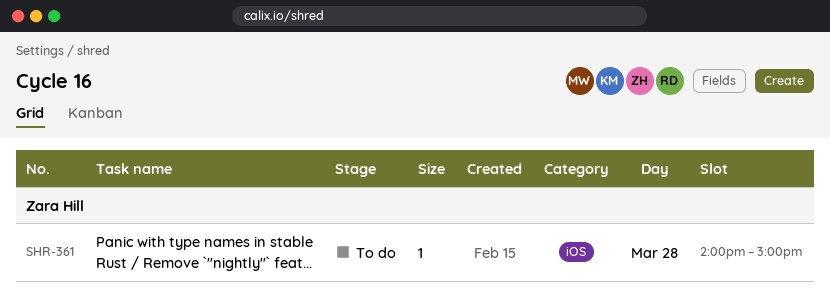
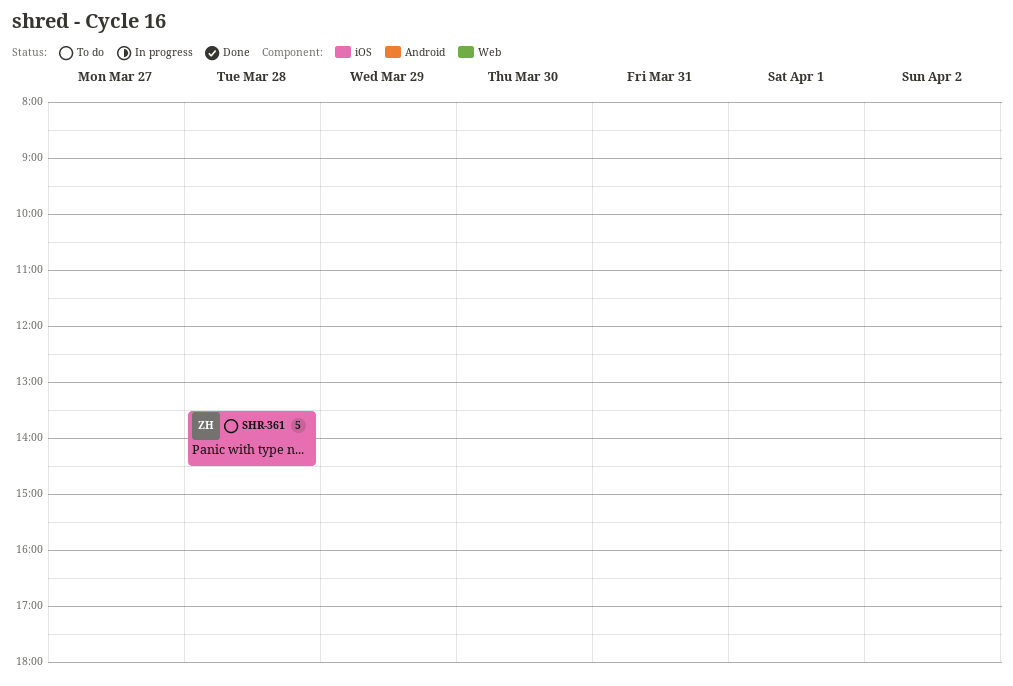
SHR-361, estimate: 1 -> 5
SHR-361, begins: 14:00 -> 13:30
SHR-361, ends: 15:00 -> 14:30

